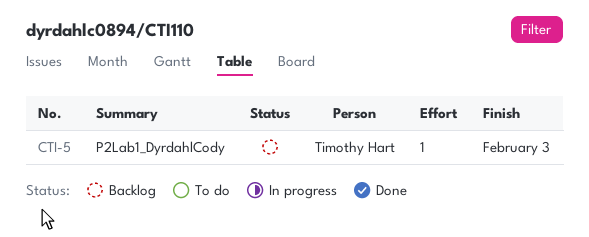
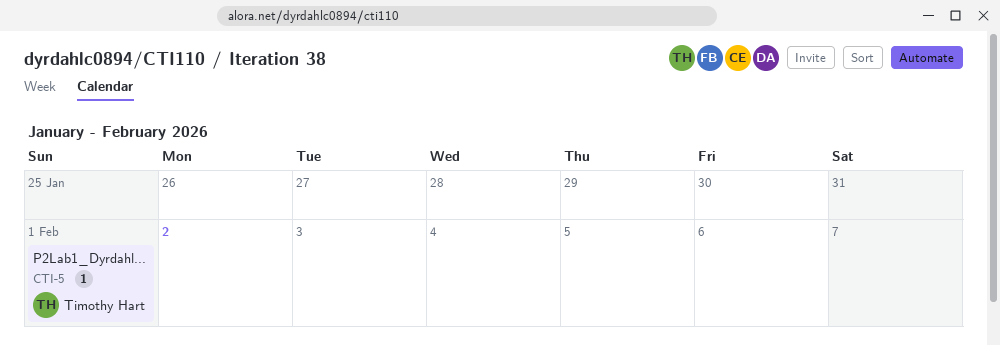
CTI-5, due: Feb 3 -> Feb 1

